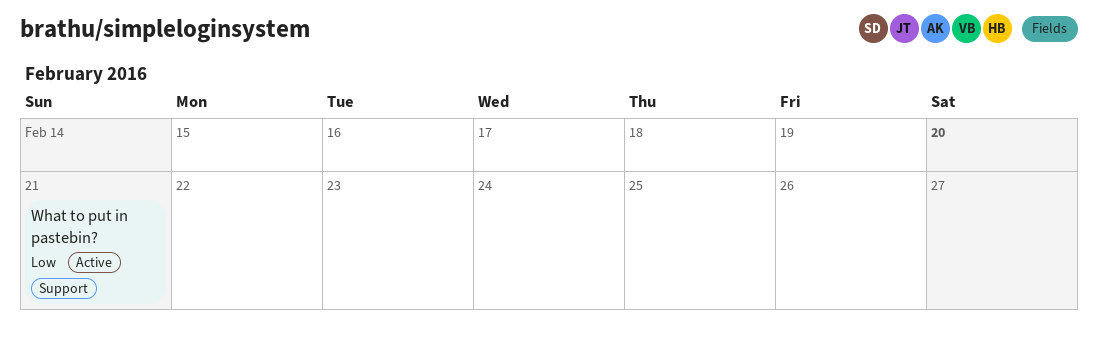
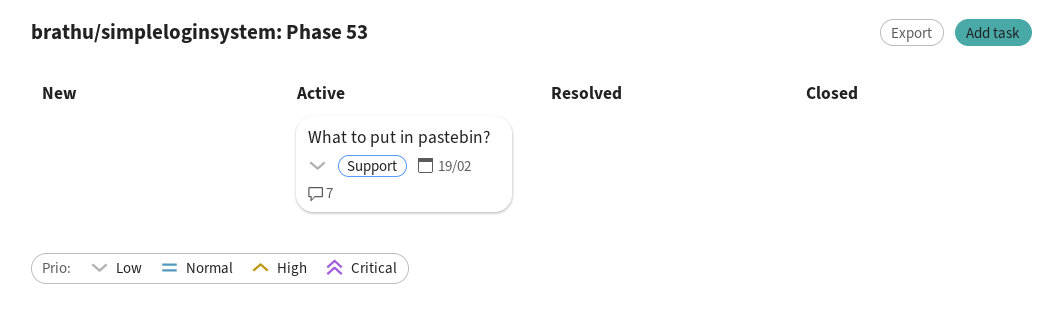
What to put in pastebin?, due: Feb 21 -> Feb 19

